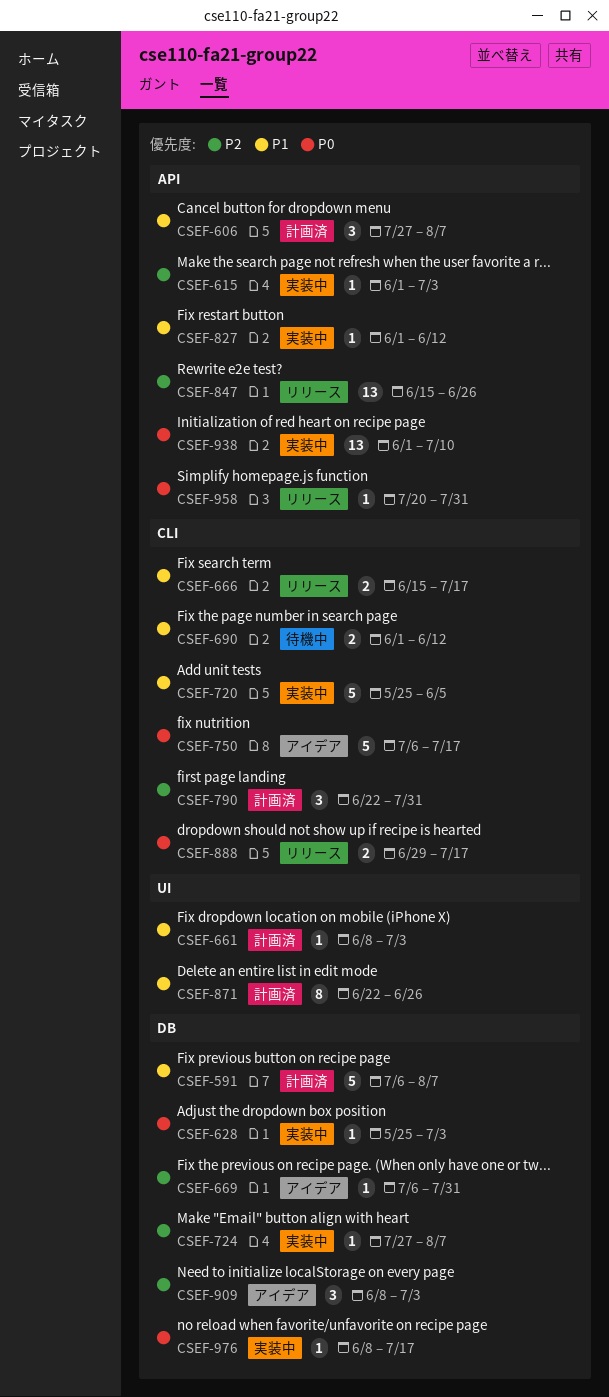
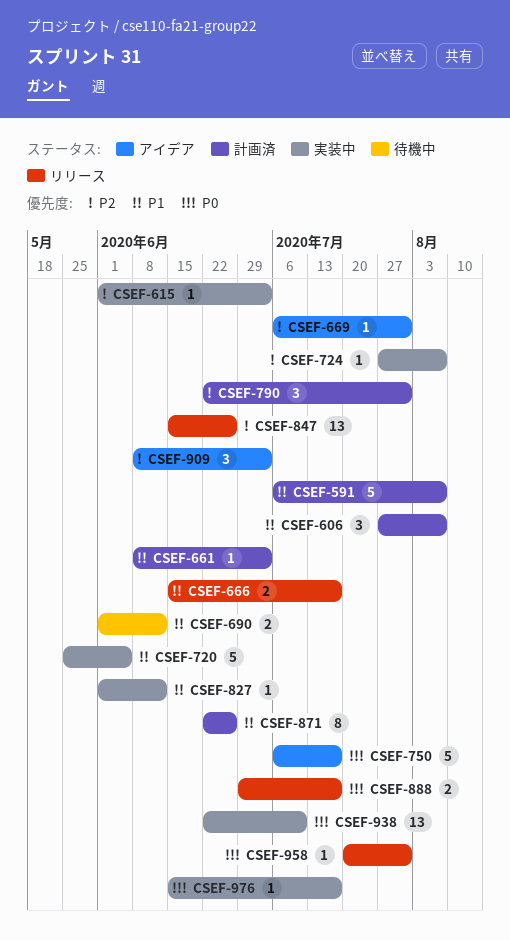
CSEF-628: present -> none
CSEF-938, start: Jun 1 -> Jun 22
CSEF-976, start: Jun 8 -> Jun 15

